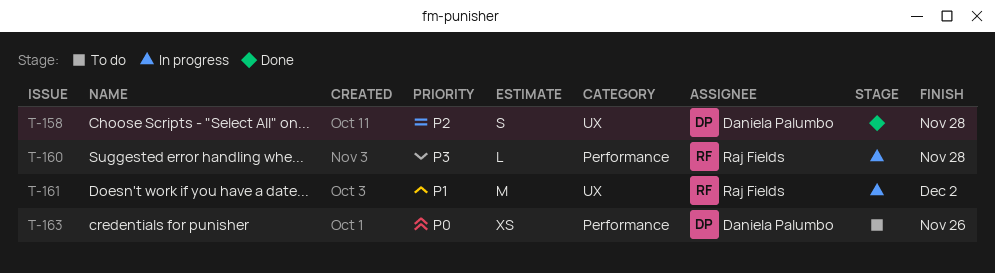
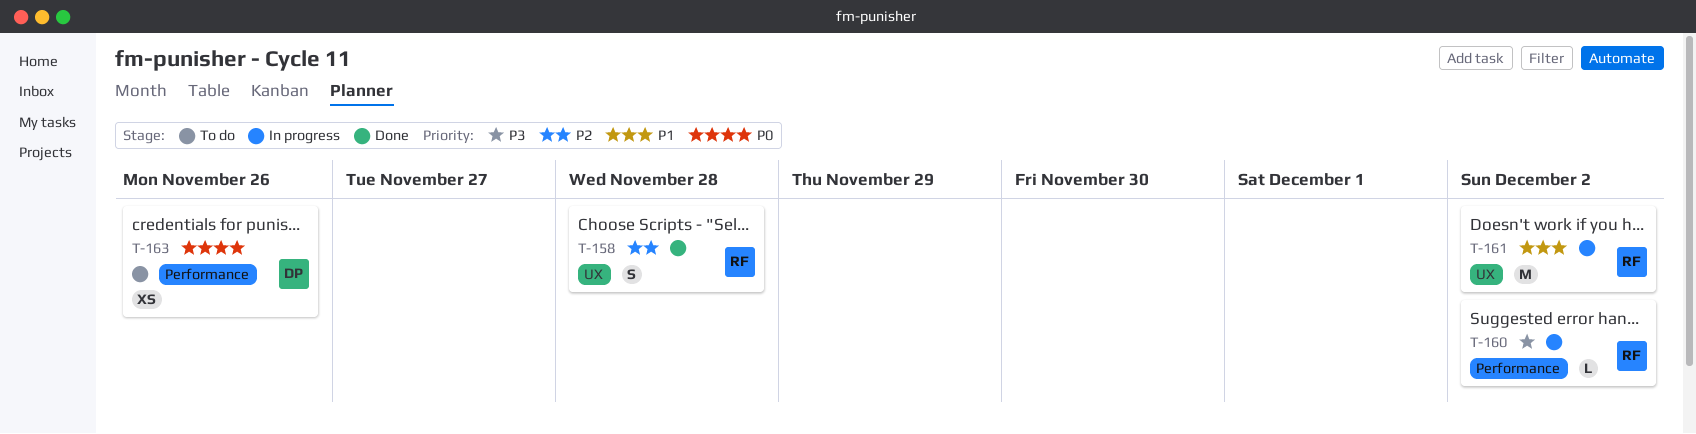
T-158, owner: Daniela Palumbo -> Raj Fields
T-160, due: Nov 28 -> Dec 2

